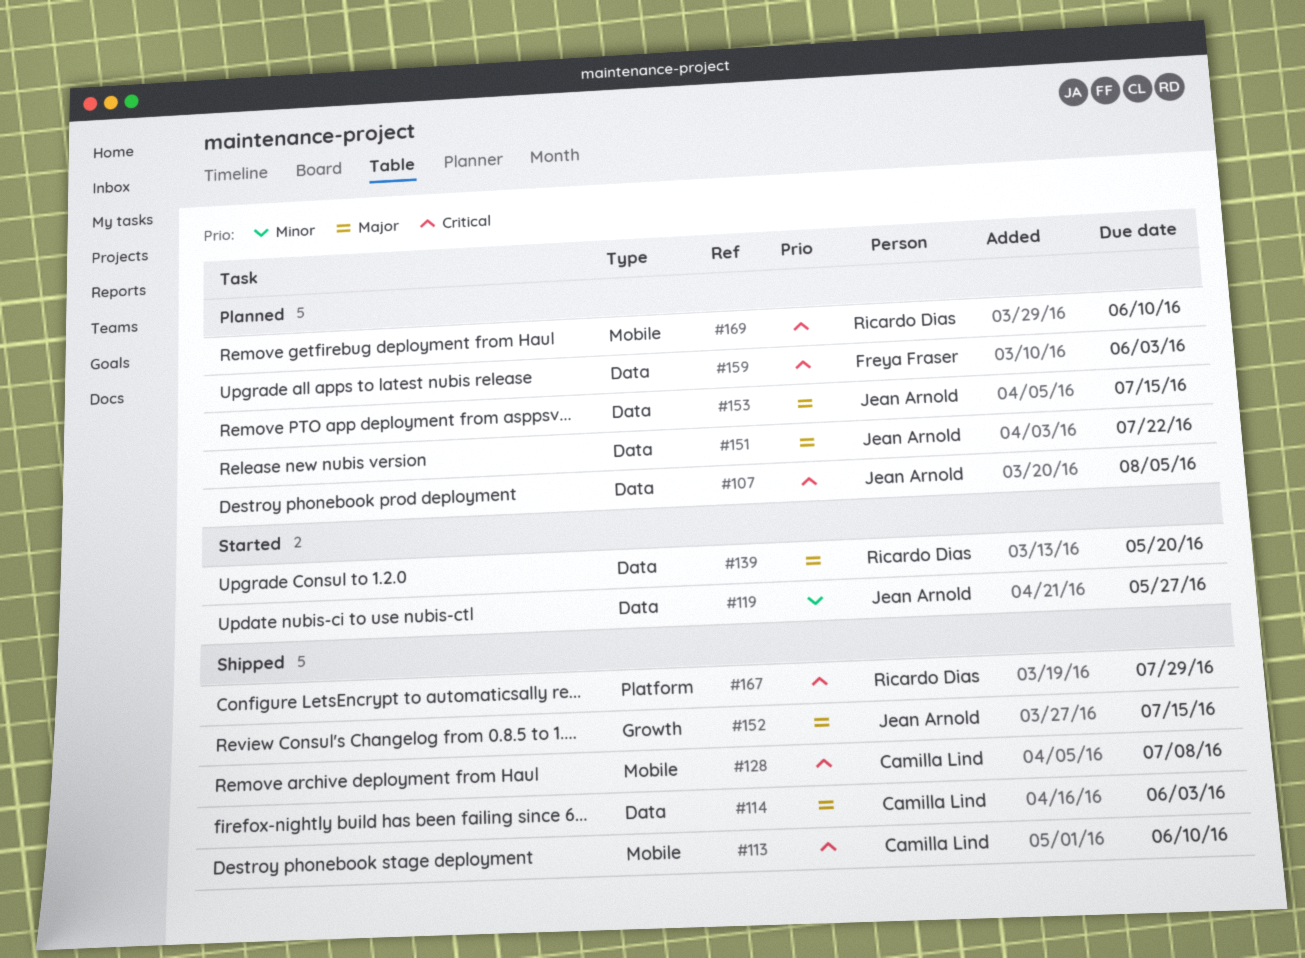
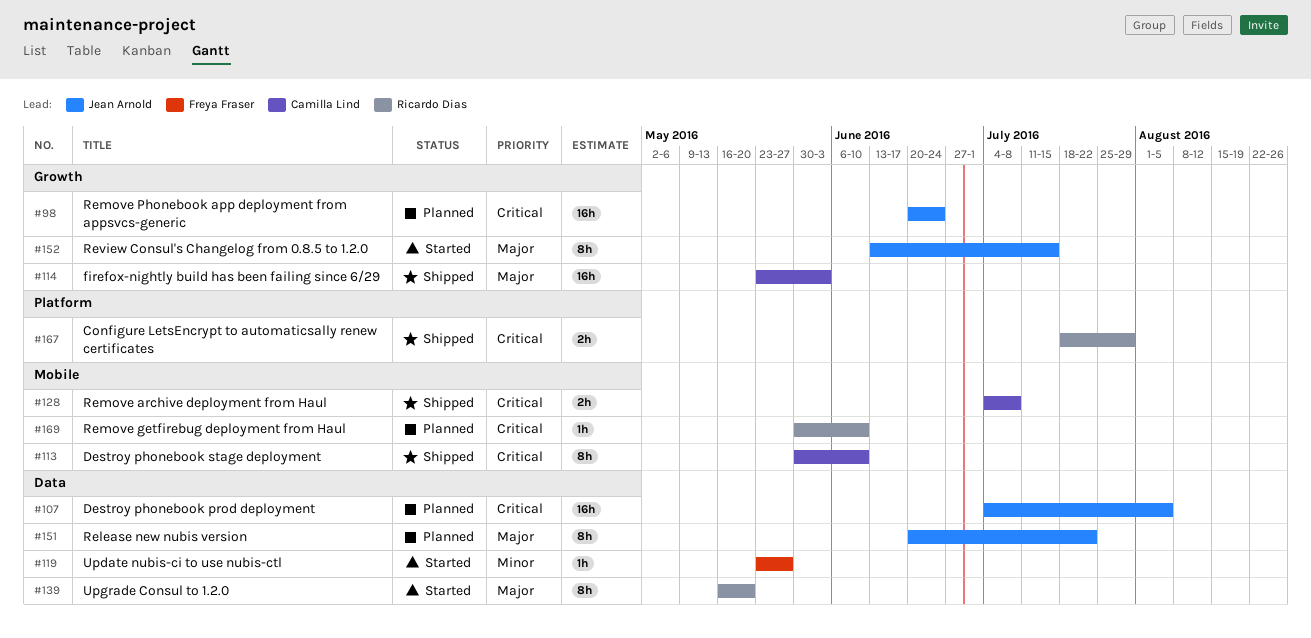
#98: none -> present
#114, label: Data -> Growth
#119, owner: Jean Arnold -> Freya Fraser
#152, status: Shipped -> Started
#153: present -> none
#159: present -> none

